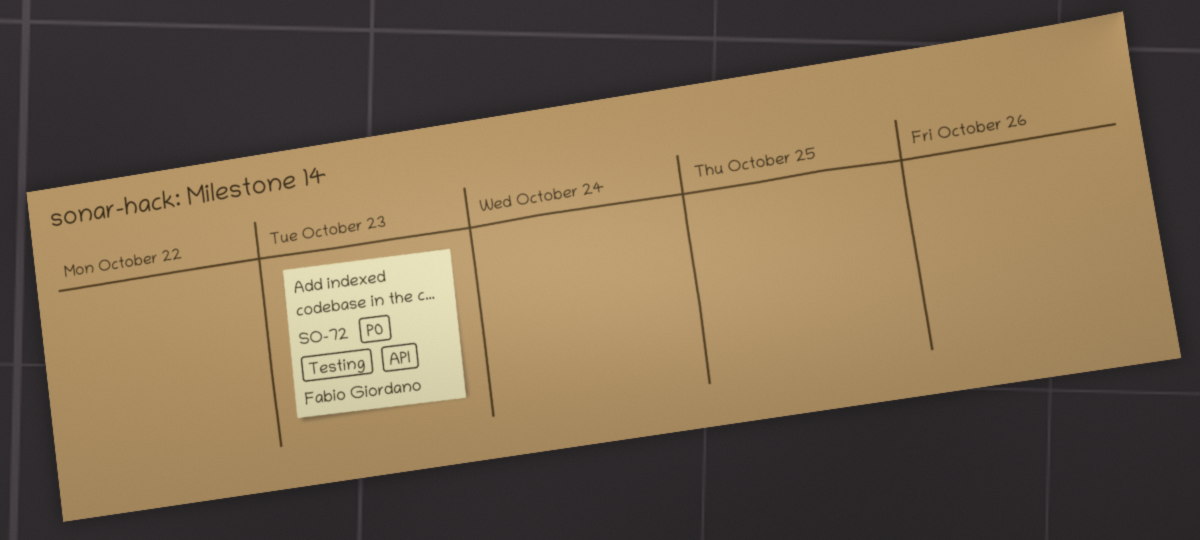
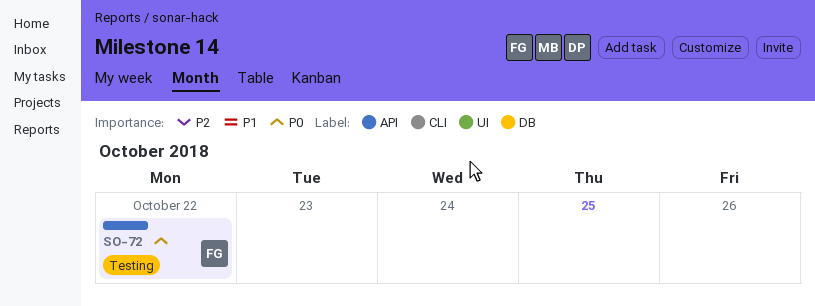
SO-72, due: Oct 23 -> Oct 22

